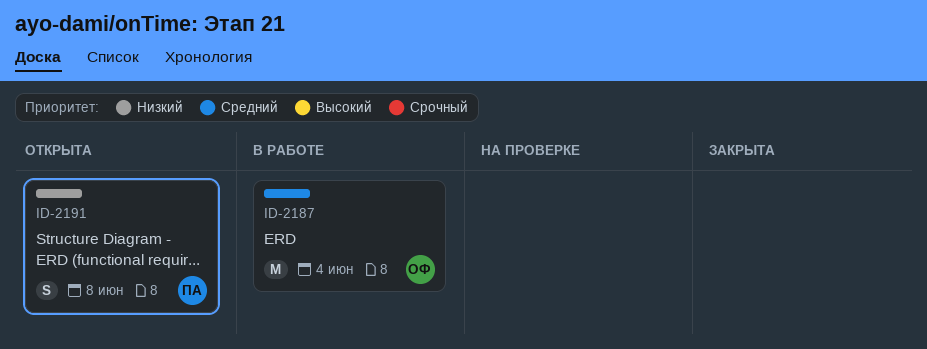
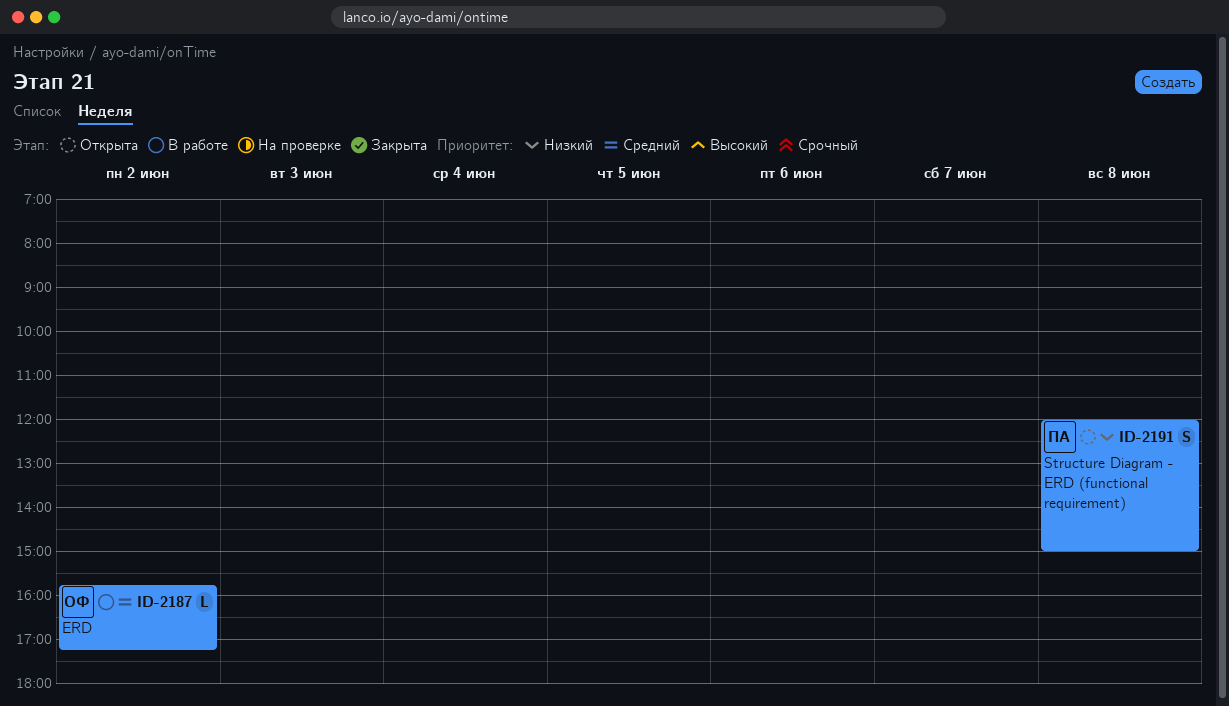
ID-2187, estimate: M -> L
ID-2187, day: Jun 4 -> Jun 2

